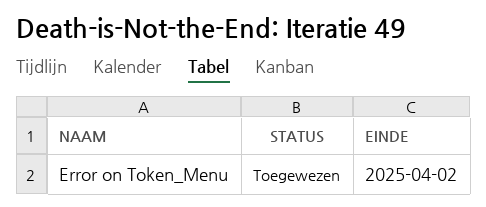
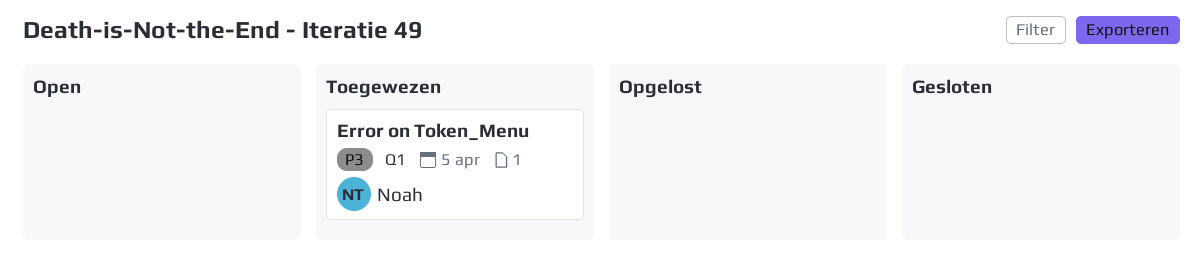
Error on Token_Menu, due: Apr 2 -> Apr 5

